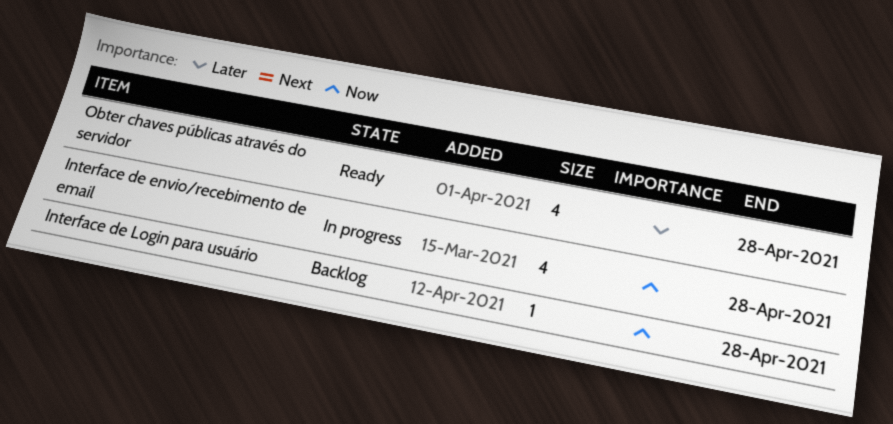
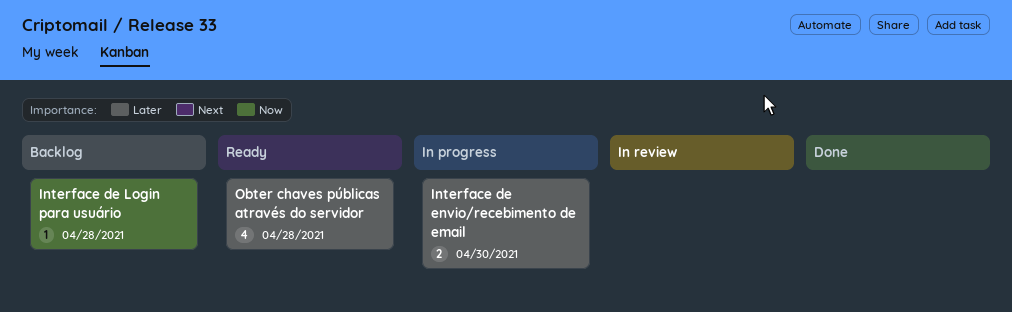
Interface de envio/recebimento de email, priority: Now -> Later
Interface de envio/recebimento de email, estimate: 4 -> 2
Interface de envio/recebimento de email, due: Apr 28 -> Apr 30

